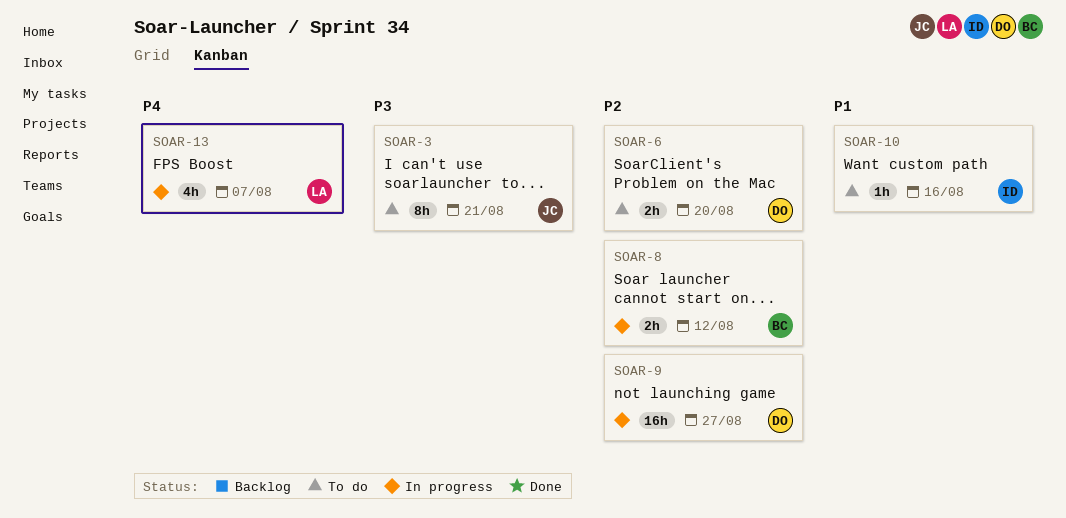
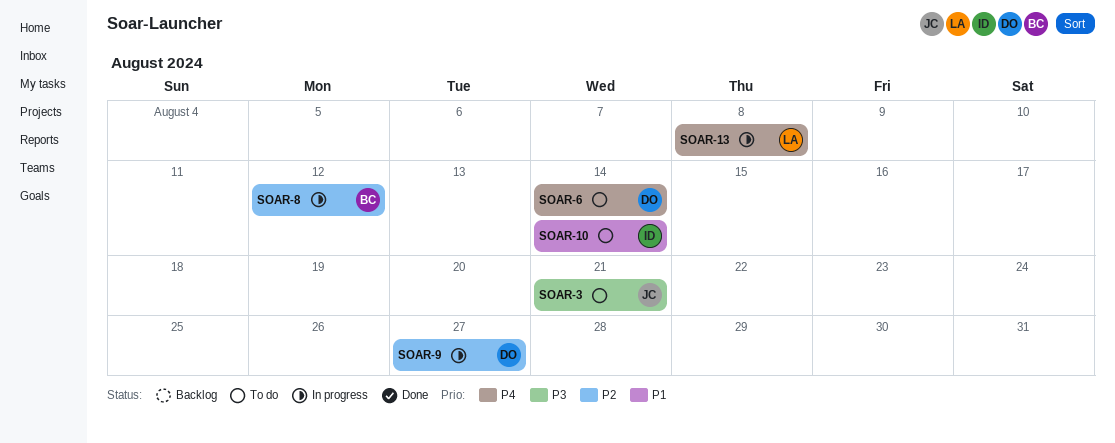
SOAR-6, priority: P2 -> P4
SOAR-6, due: Aug 20 -> Aug 14
SOAR-10, due: Aug 16 -> Aug 14
SOAR-13, due: Aug 7 -> Aug 8

